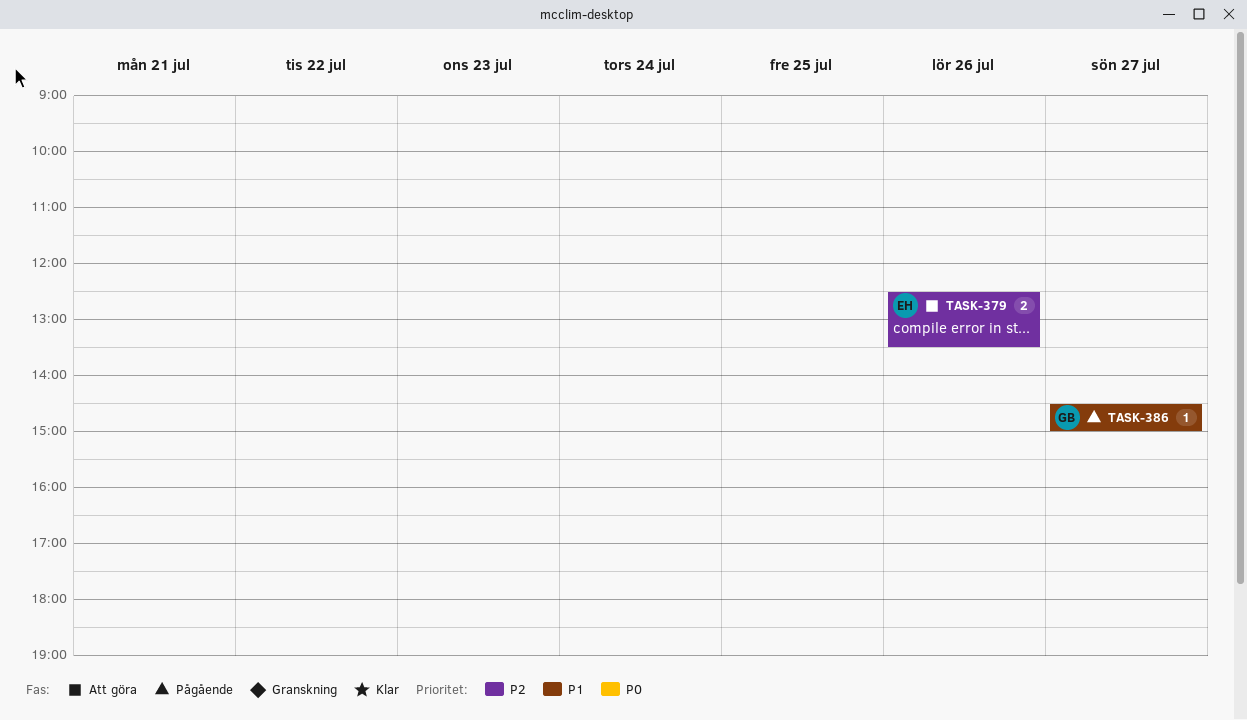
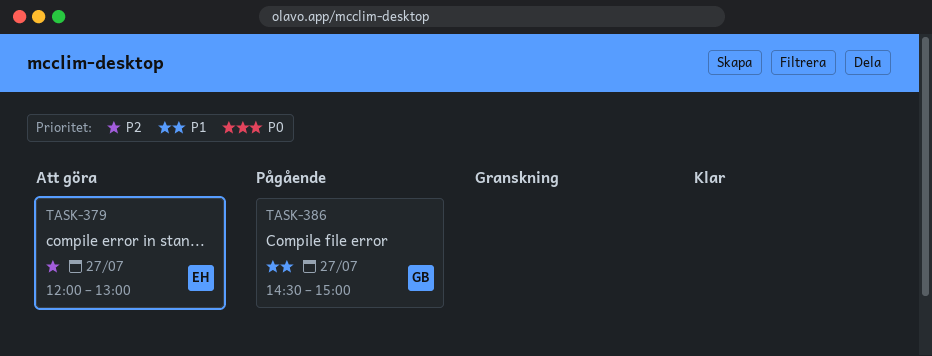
TASK-379, day: Jul 26 -> Jul 27
TASK-379, begins: 12:30 -> 12:00
TASK-379, ends: 13:30 -> 13:00

